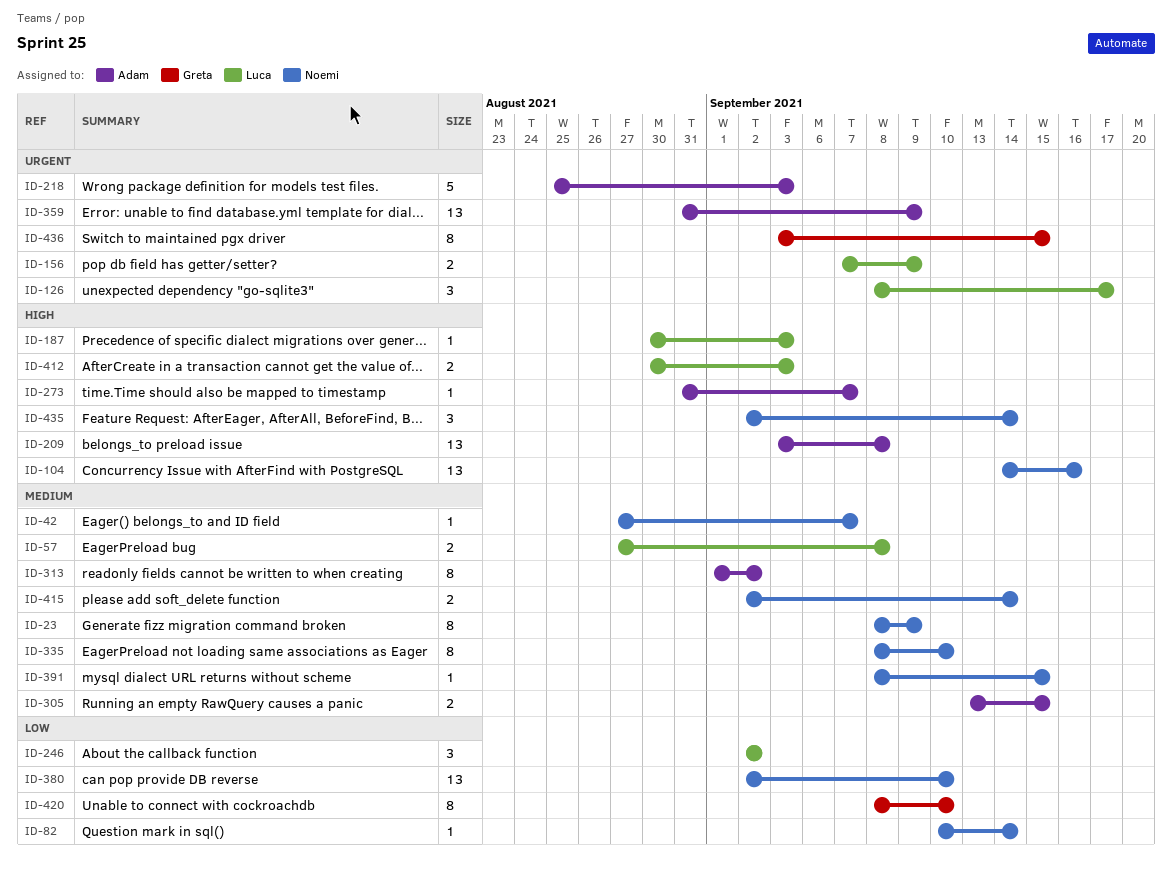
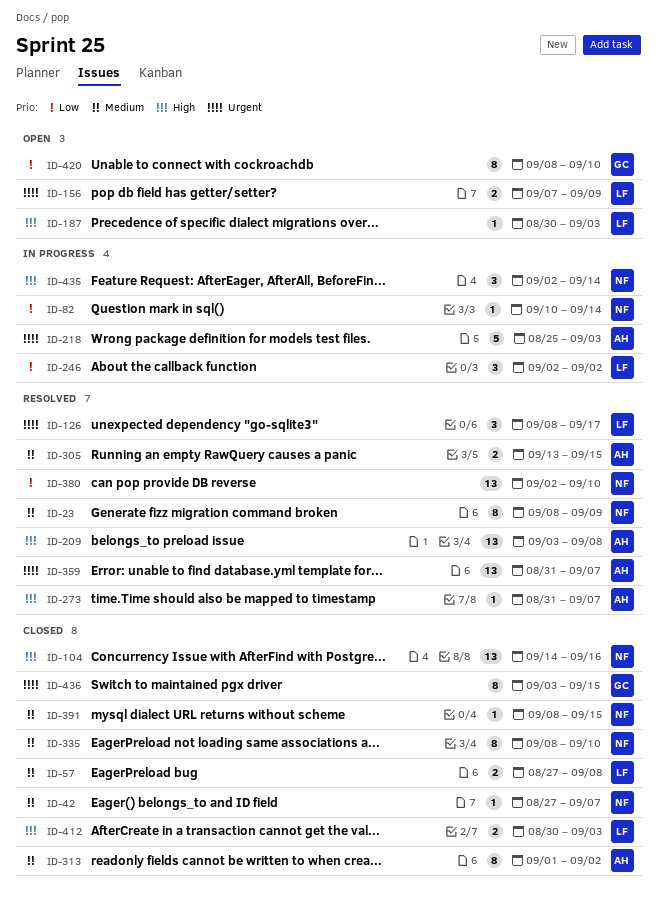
ID-359, due: Sep 9 -> Sep 7
ID-415: present -> none

